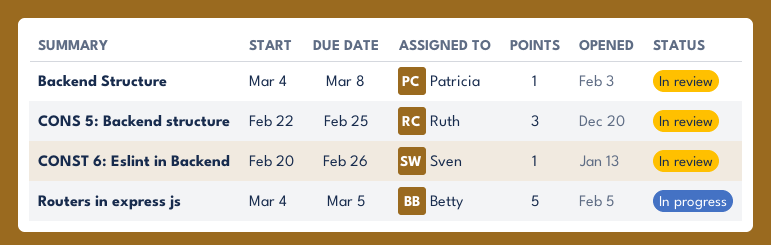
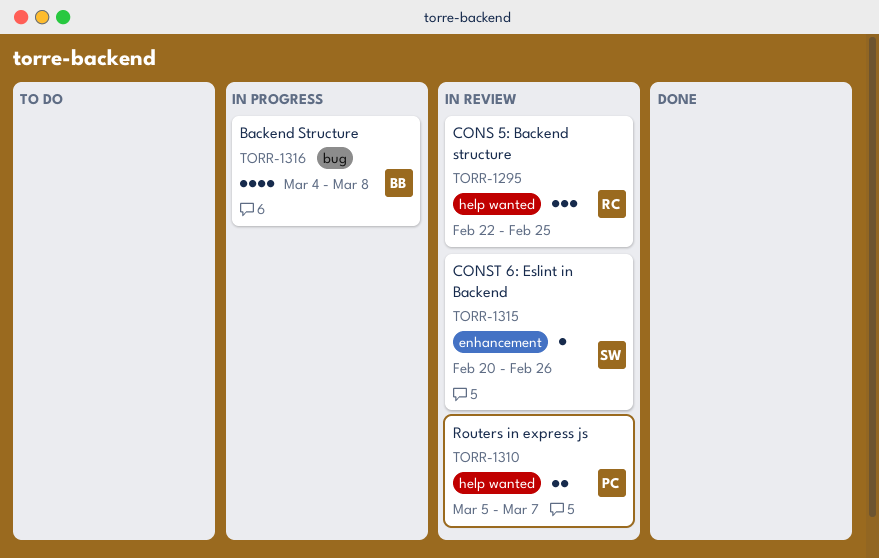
Backend Structure, status: In review -> In progress
Backend Structure, owner: Patricia -> Betty
Backend Structure, estimate: 1 -> 4
Routers in express js, status: In progress -> In review
Routers in express js, owner: Betty -> Patricia
Routers in express js, estimate: 5 -> 2
Routers in express js, start: Mar 4 -> Mar 5
Routers in express js, due: Mar 5 -> Mar 7

